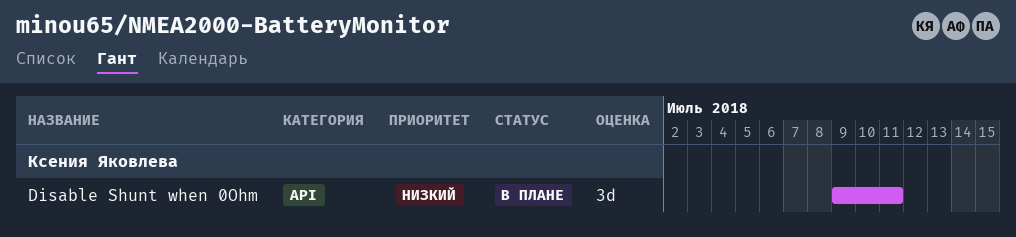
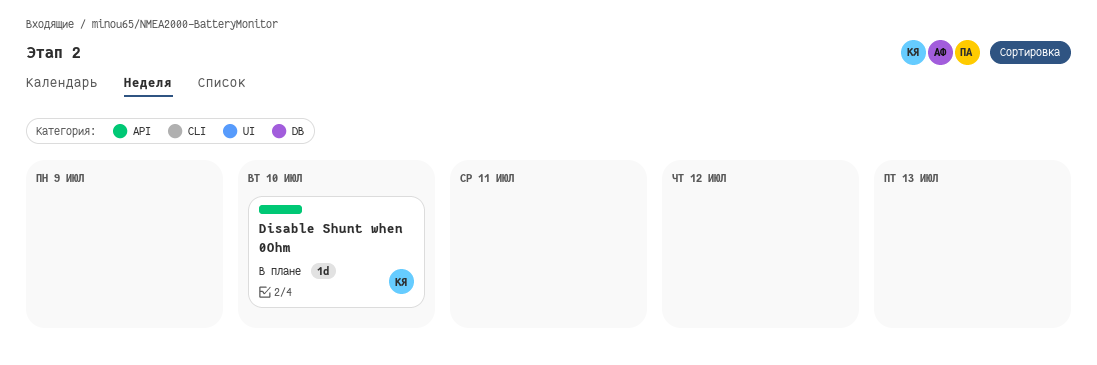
Disable Shunt when 0Ohm, estimate: 3d -> 1d
Disable Shunt when 0Ohm, due: Jul 11 -> Jul 10

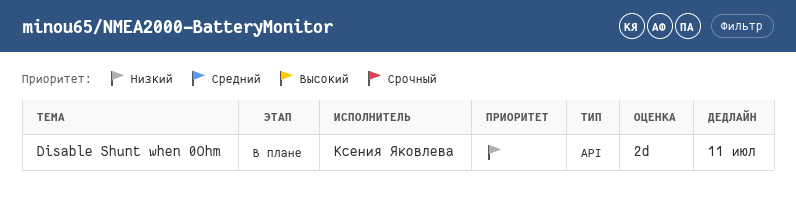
Disable Shunt when 0Ohm, estimate: 1d -> 2d
Disable Shunt when 0Ohm, due: Jul 10 -> Jul 11

